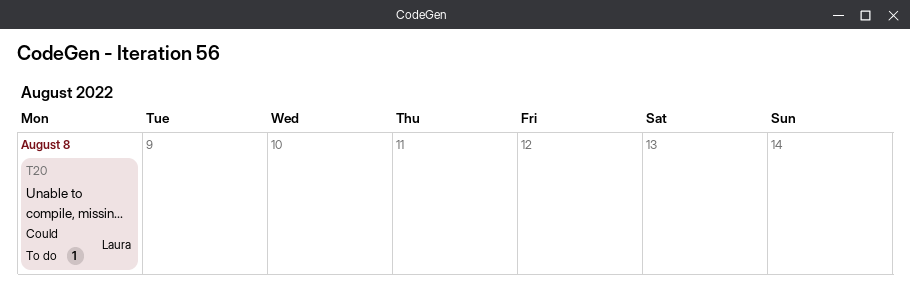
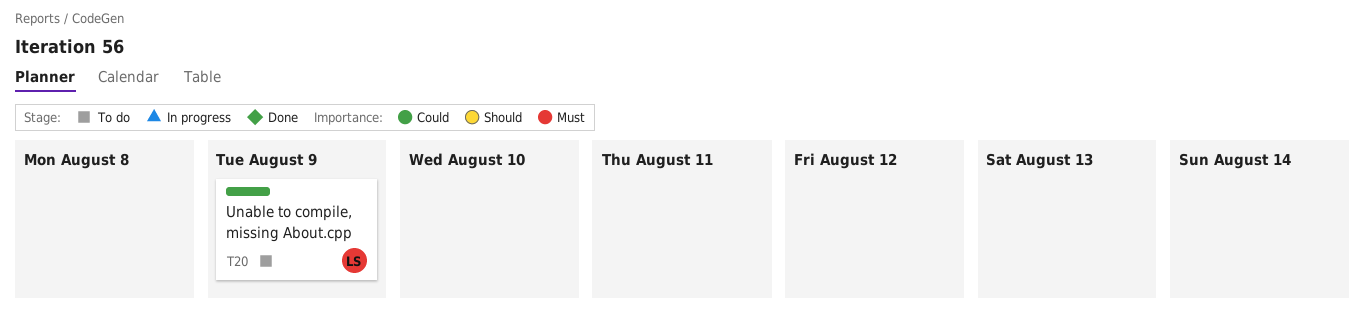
T20, due: Aug 8 -> Aug 9

